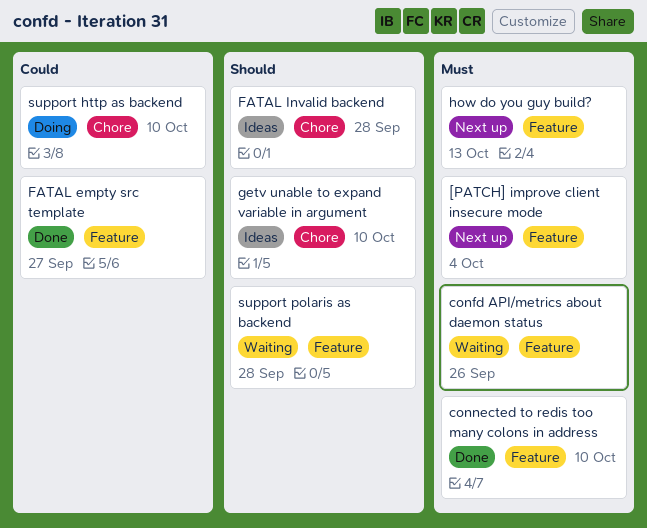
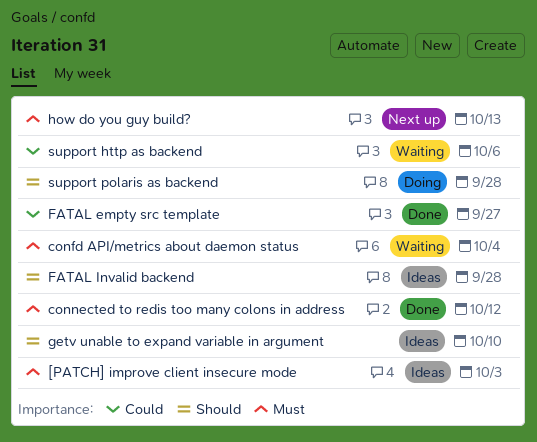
[PATCH] improve client insecure mode, status: Next up -> Ideas
[PATCH] improve client insecure mode, due: Oct 4 -> Oct 3
confd API/metrics about daemon status, due: Sep 26 -> Oct 4
connected to redis too many colons in address, due: Oct 10 -> Oct 12
support http as backend, status: Doing -> Waiting
support http as backend, due: Oct 10 -> Oct 6
support polaris as backend, status: Waiting -> Doing

